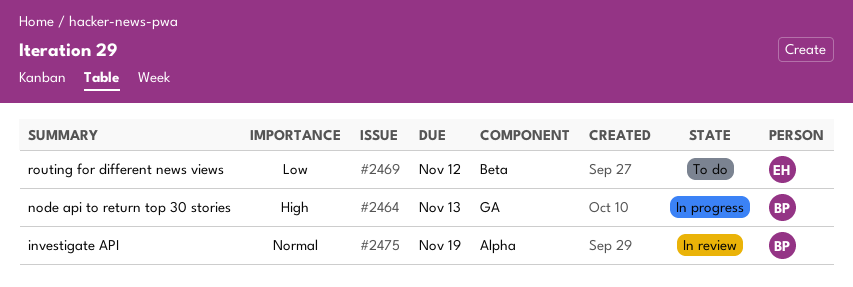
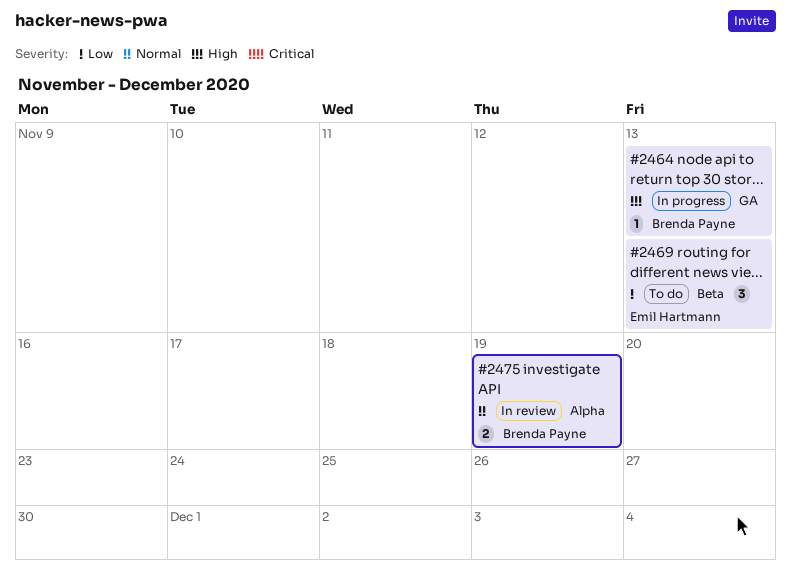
#2469, due: Nov 12 -> Nov 13

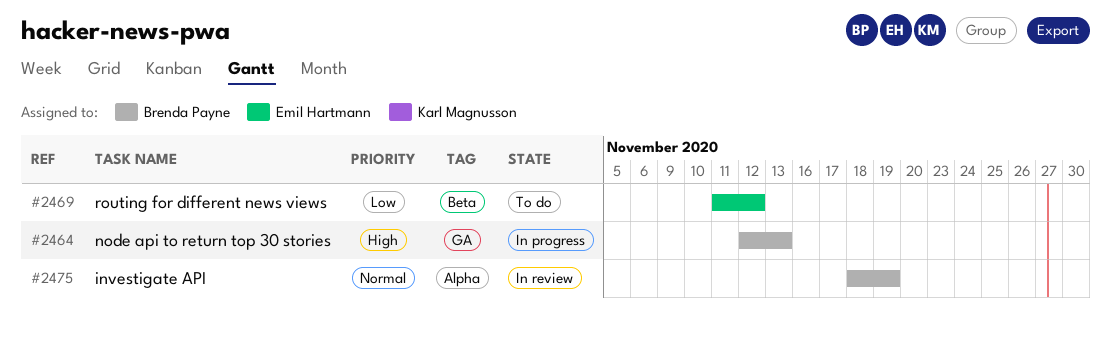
#2469, due: Nov 13 -> Nov 12

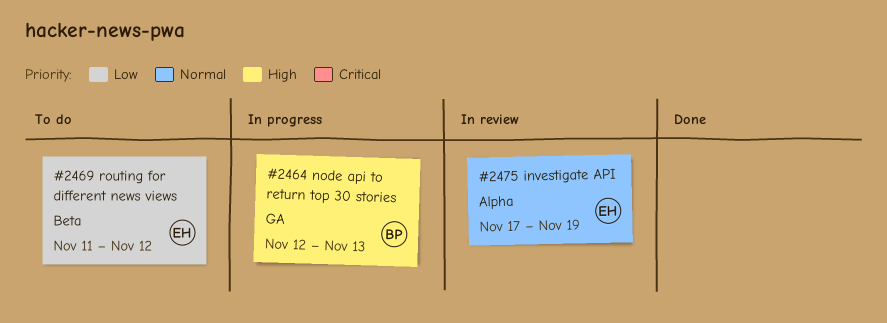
#2475, owner: Brenda Payne -> Emil Hartmann
#2475, start: Nov 18 -> Nov 17

